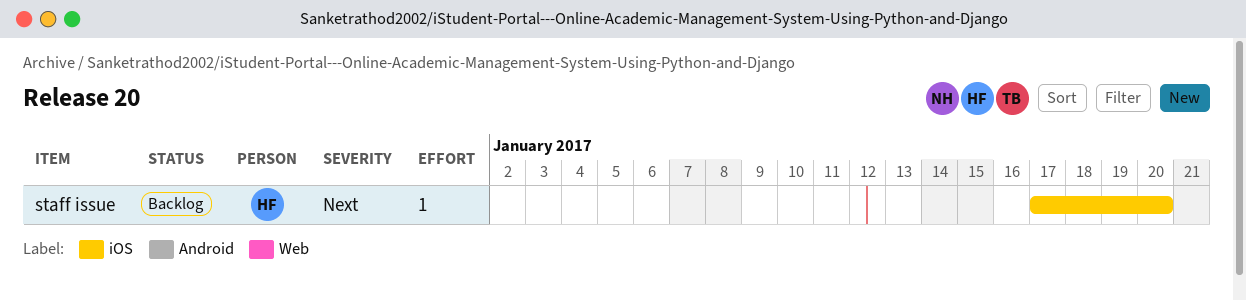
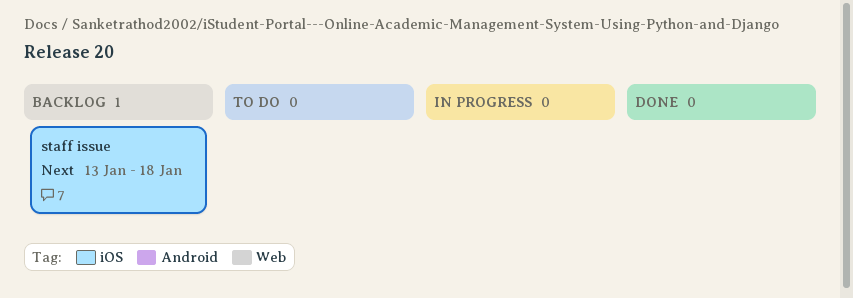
staff issue, start: Jan 17 -> Jan 13
staff issue, due: Jan 20 -> Jan 18

